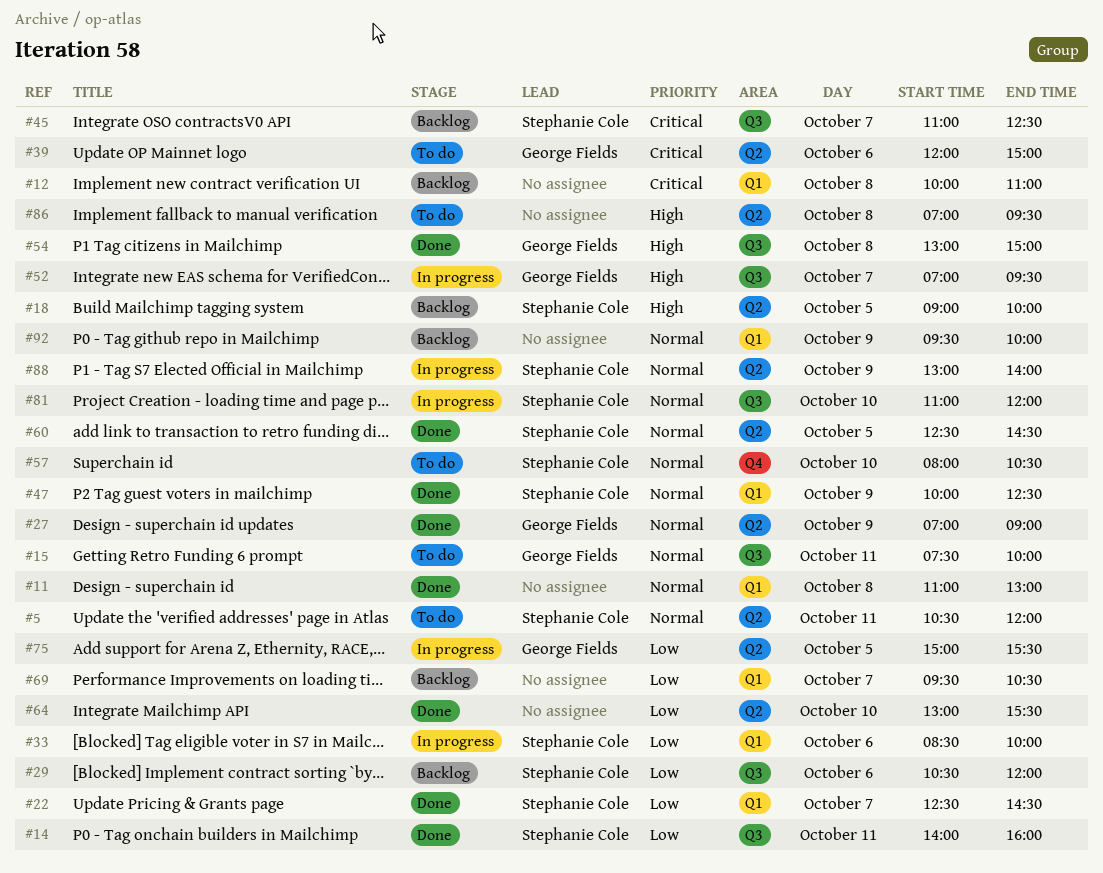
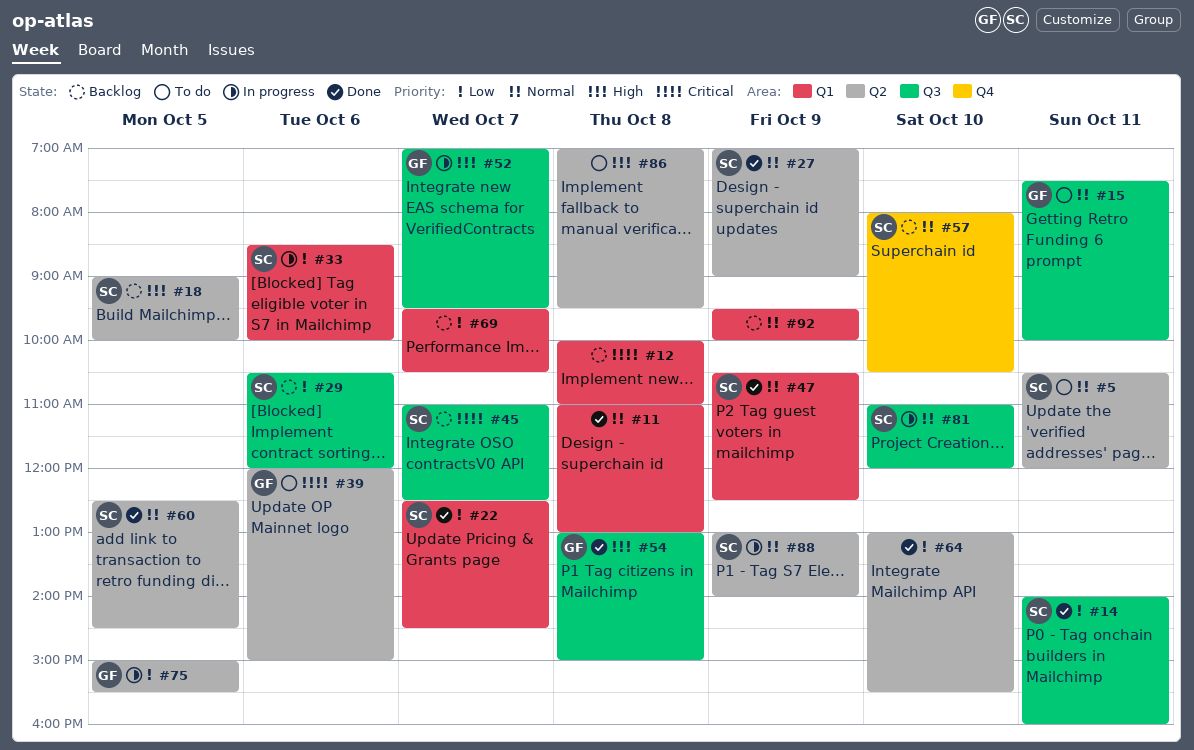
#27, owner: George Fields -> Stephanie Cole
#47, begins: 10:00 -> 10:30
#57, status: To do -> Backlog

